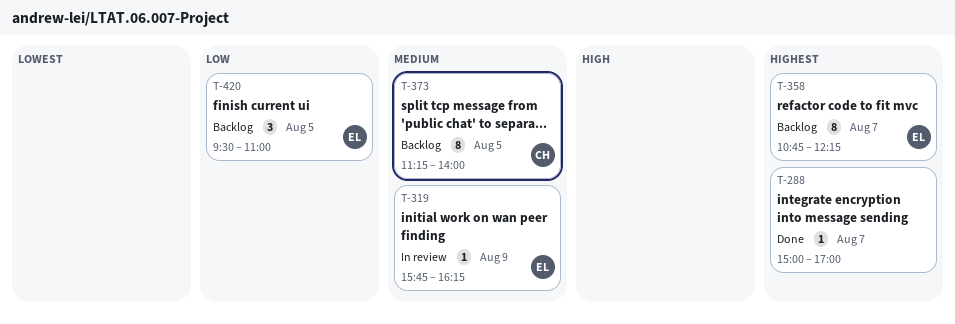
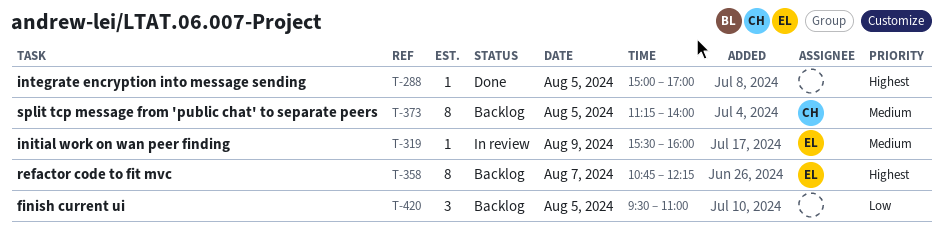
T-288, day: Aug 7 -> Aug 5
T-319, begins: 15:45 -> 15:30
T-319, ends: 16:15 -> 16:00
T-420, owner: EL -> none

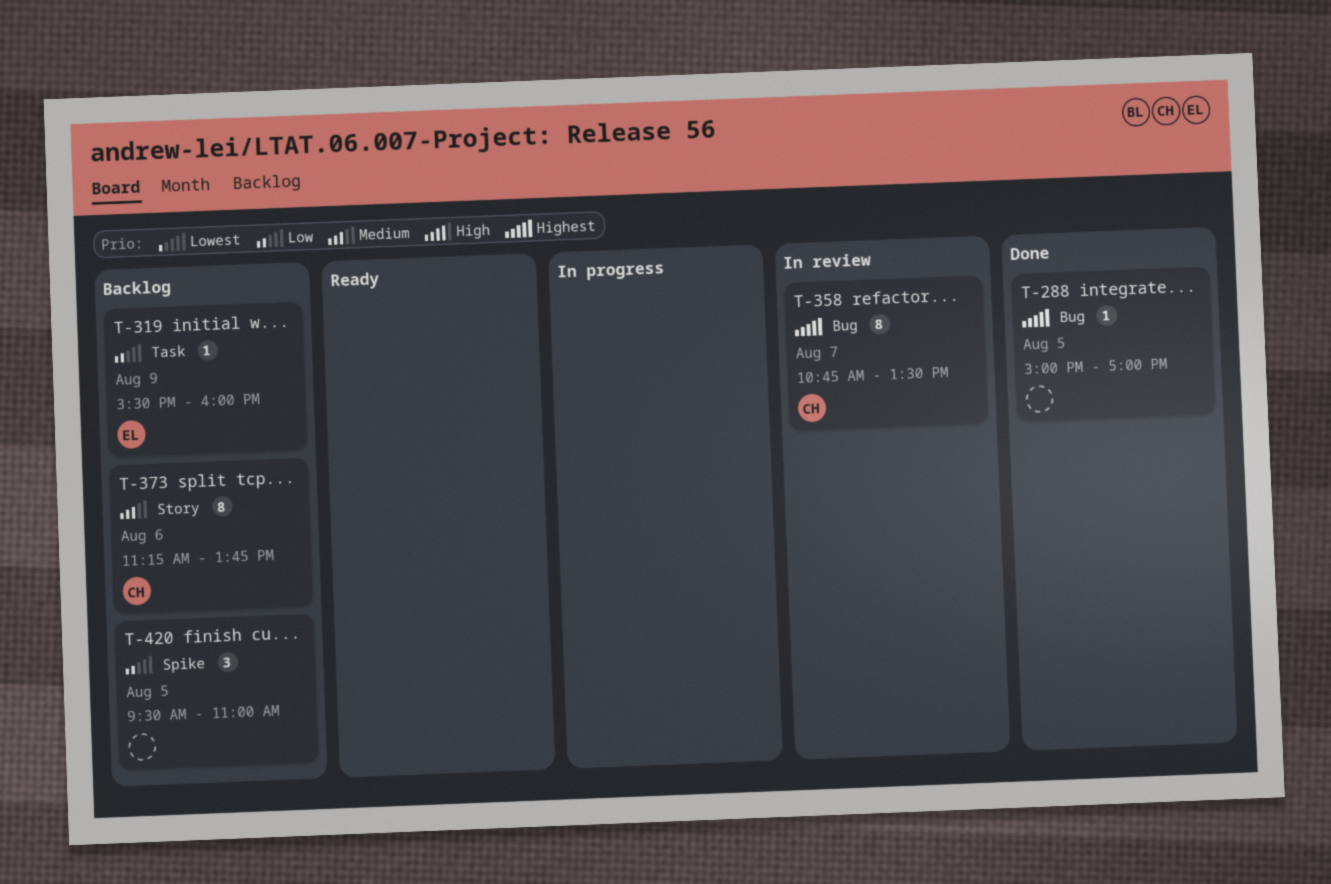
T-319, status: In review -> Backlog
T-319, priority: Medium -> Low
T-358, status: Backlog -> In review
T-358, owner: EL -> CH
T-358, ends: 12:15 -> 13:30
T-373, day: Aug 5 -> Aug 6
T-373, ends: 14:00 -> 13:45

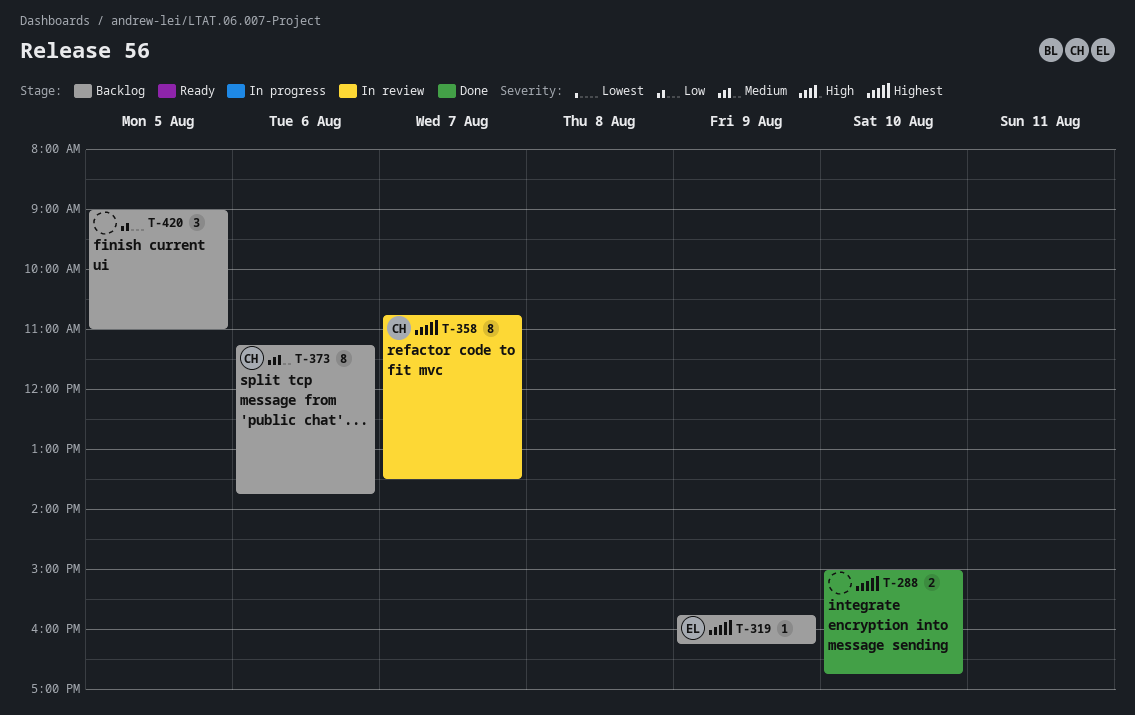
T-288, estimate: 1 -> 2
T-288, day: Aug 5 -> Aug 10
T-288, ends: 17:00 -> 16:45
T-319, priority: Low -> Highest
T-319, begins: 15:30 -> 15:45
T-319, ends: 16:00 -> 16:15
T-420, begins: 09:30 -> 09:00

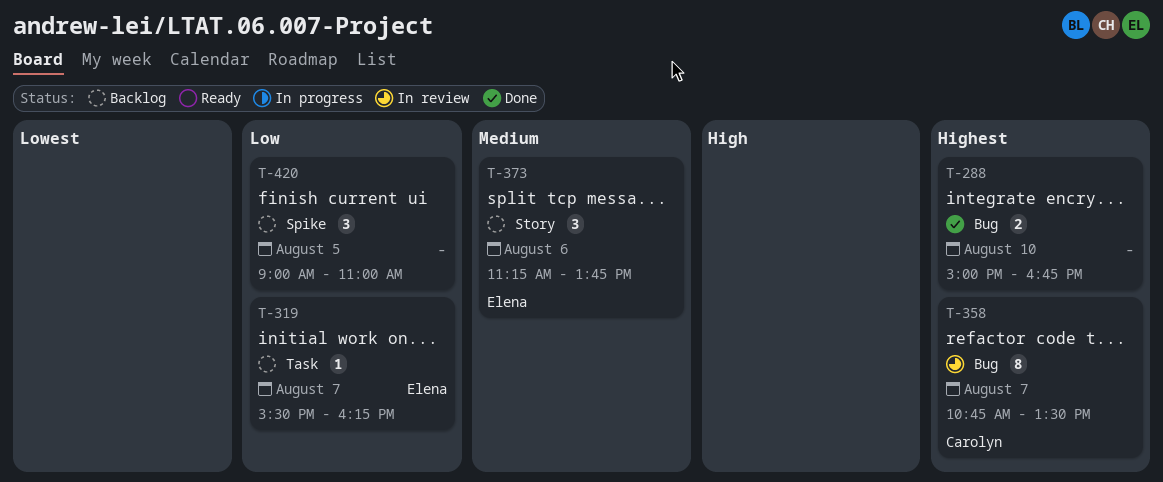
T-319, priority: Highest -> Low
T-319, day: Aug 9 -> Aug 7
T-319, begins: 15:45 -> 15:30
T-373, owner: Carolyn -> Elena
T-373, estimate: 8 -> 3

